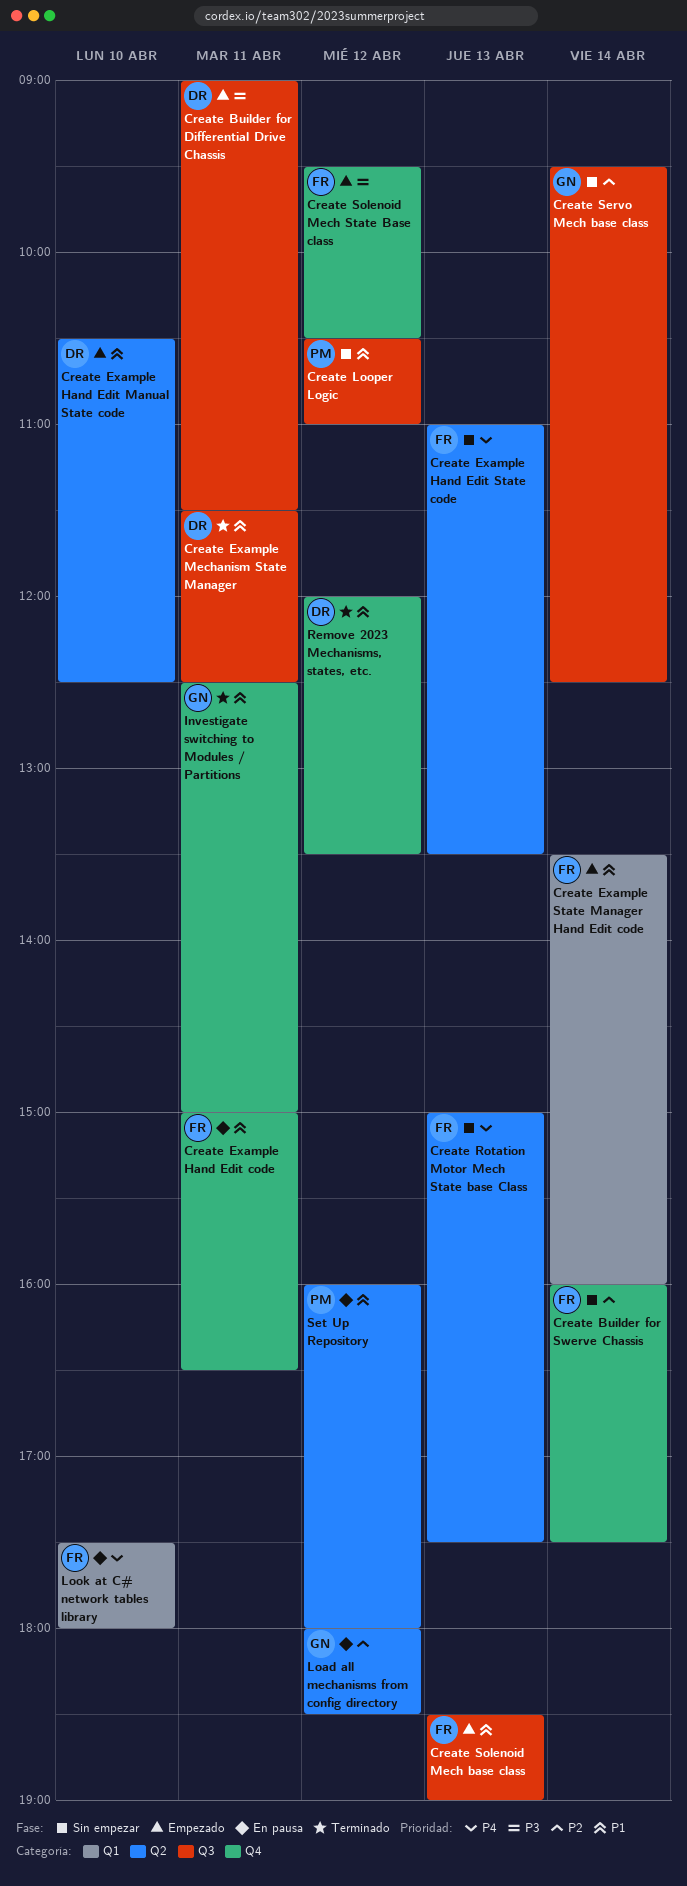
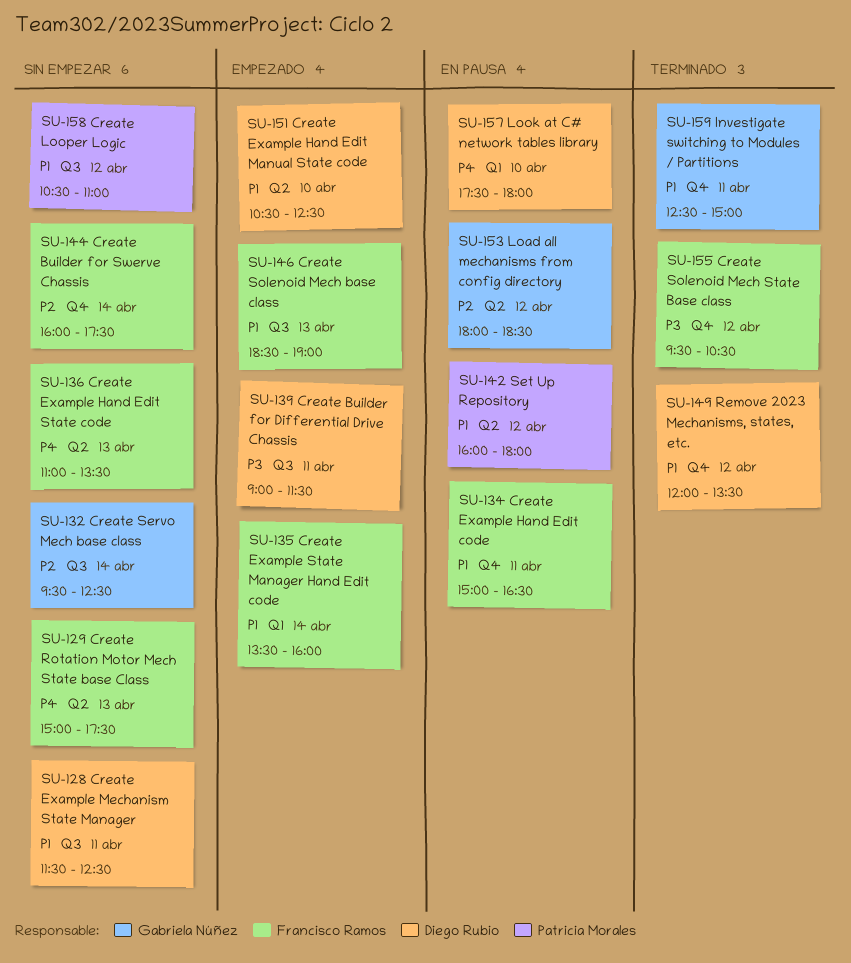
Create Example Mechanism State Manager, status: Terminado -> Sin empezar
Create Solenoid Mech State Base class, status: Empezado -> Terminado
Look at C# network tables library, owner: Francisco Ramos -> Diego Rubio

